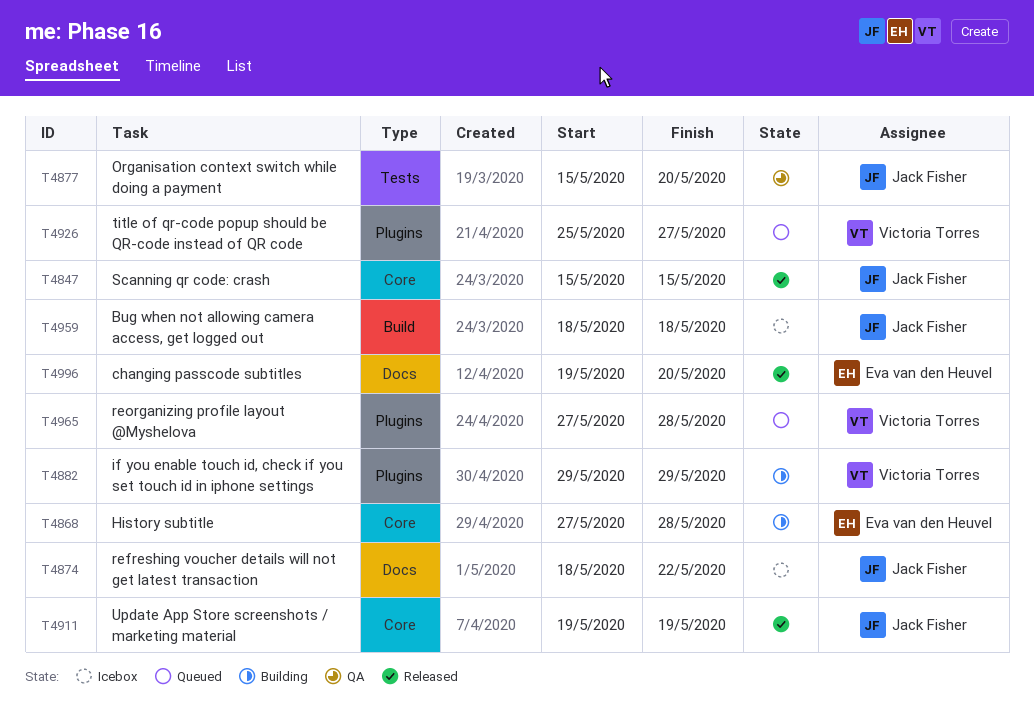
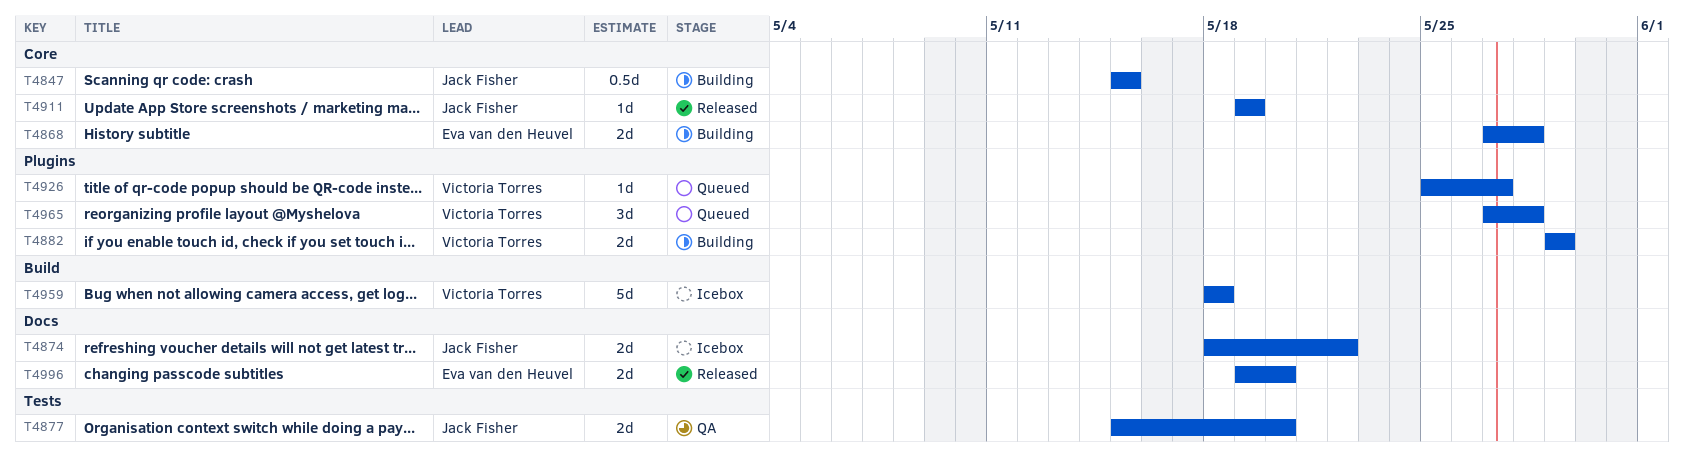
T4847, status: Released -> Building
T4959, owner: Jack Fisher -> Victoria Torres

